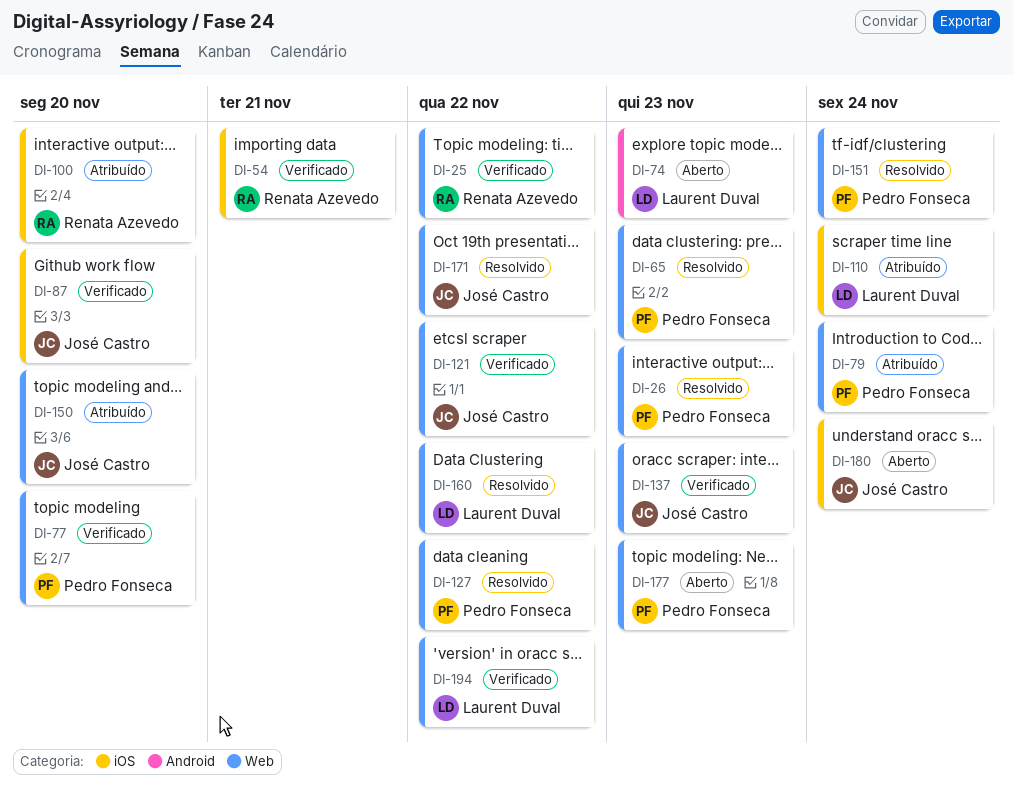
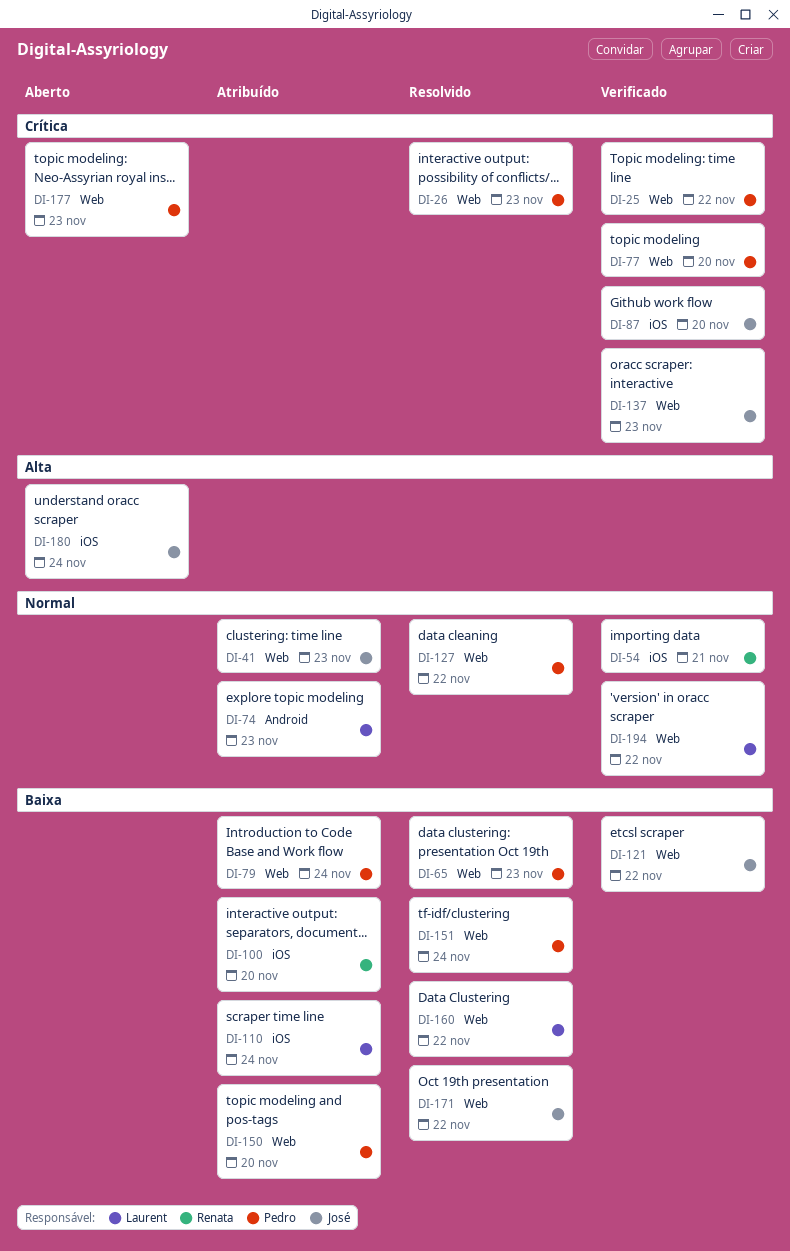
DI-25, owner: Renata Azevedo -> Pedro Fonseca
DI-41: none -> present
DI-74, status: Aberto -> Atribuído
DI-150, owner: José Castro -> Pedro Fonseca

